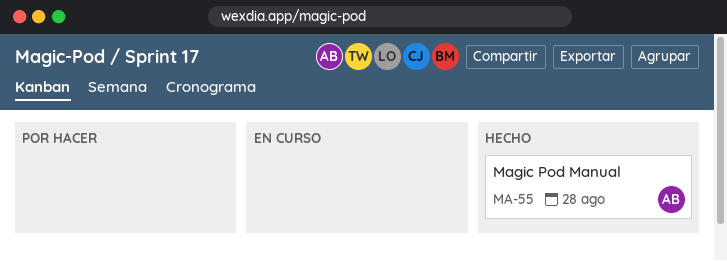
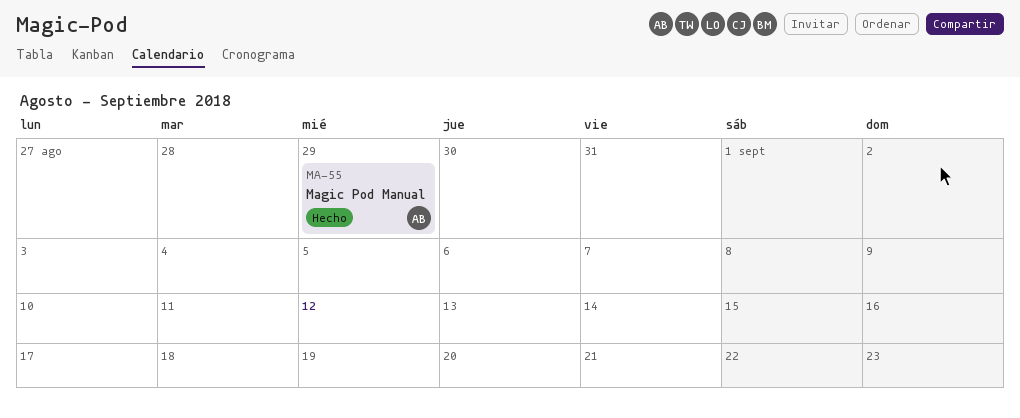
MA-55, due: Aug 28 -> Aug 29

